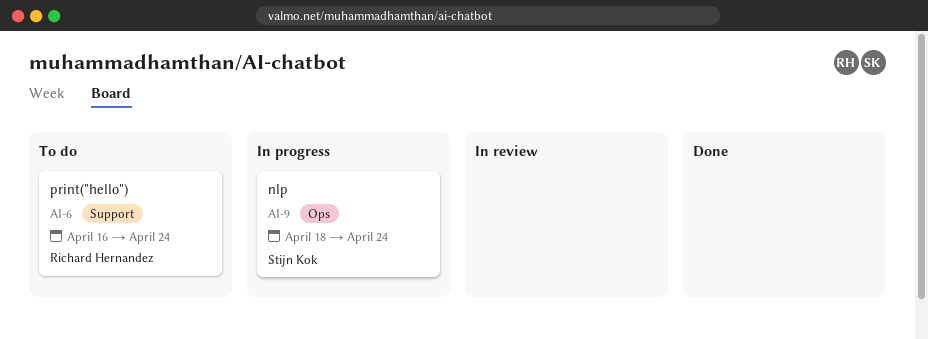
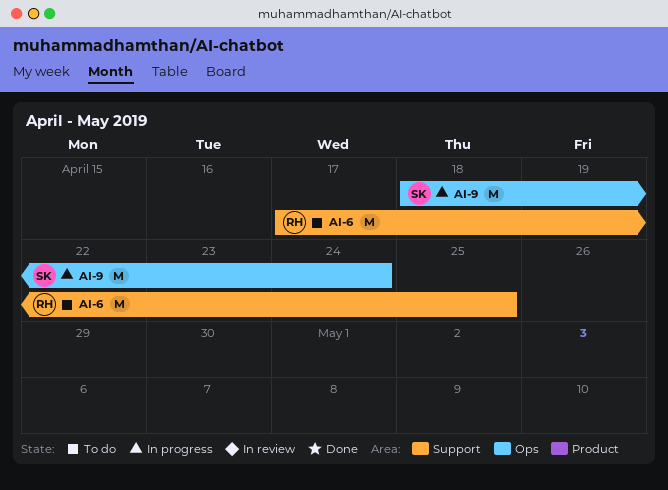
AI-6, start: Apr 16 -> Apr 17
AI-6, due: Apr 24 -> Apr 25

